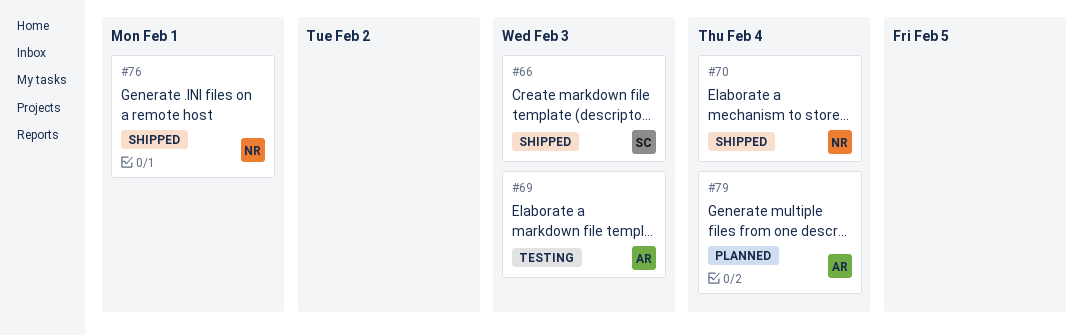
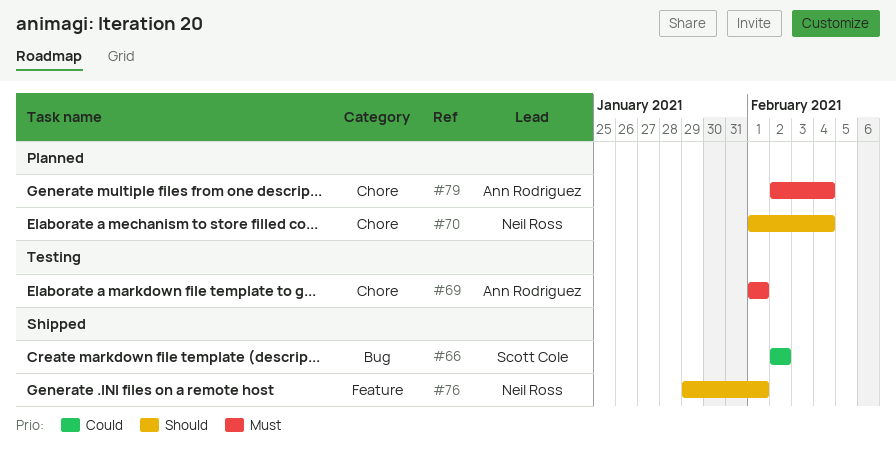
#66, due: Feb 3 -> Feb 2
#69, due: Feb 3 -> Feb 1
#70, status: Shipped -> Planned

